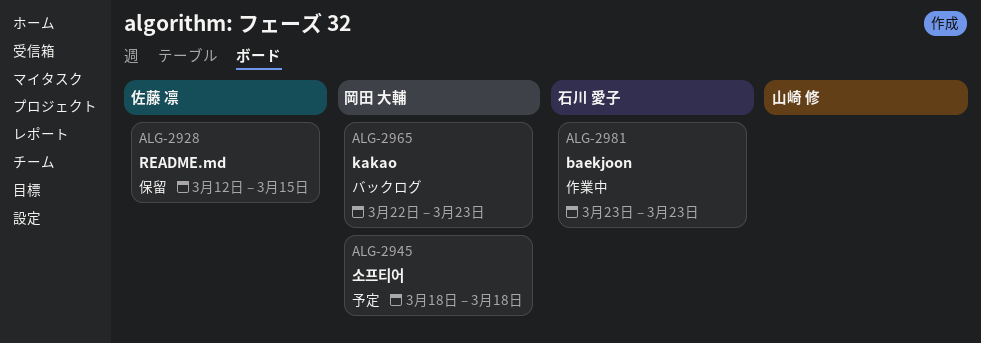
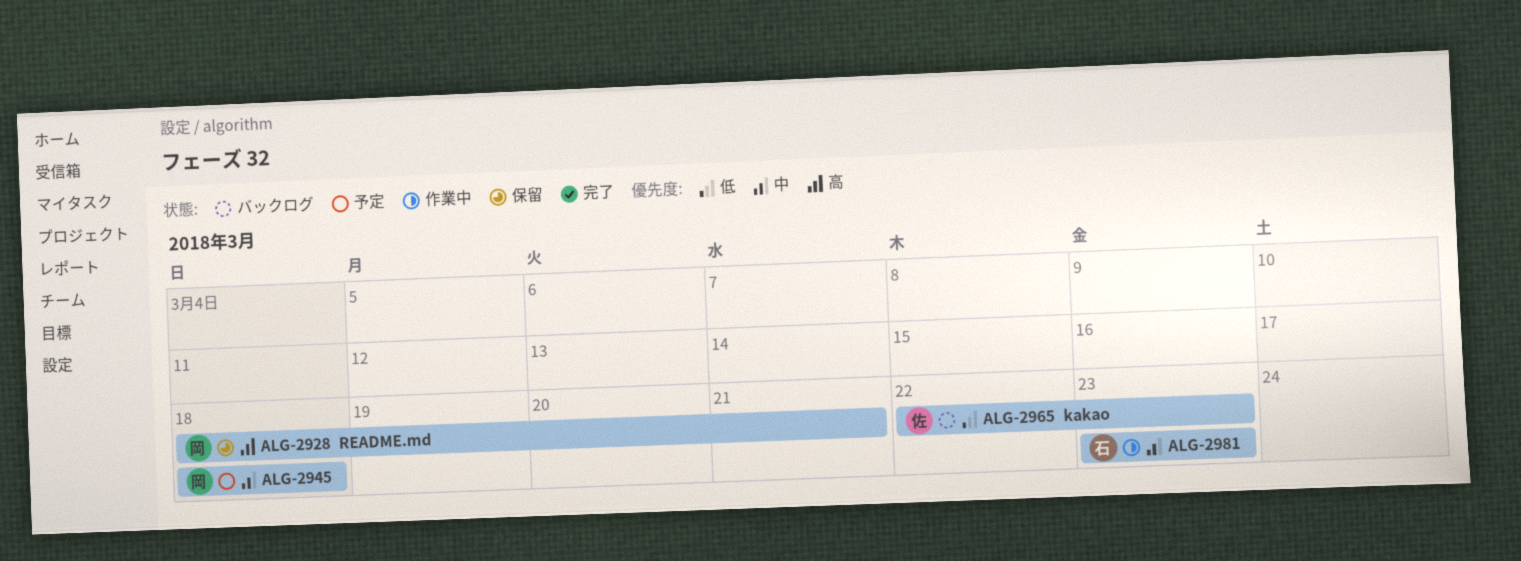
ALG-2928, owner: 佐藤 凛 -> 岡田 大輔
ALG-2928, start: Mar 12 -> Mar 18
ALG-2928, due: Mar 15 -> Mar 21
ALG-2965, owner: 岡田 大輔 -> 佐藤 凛

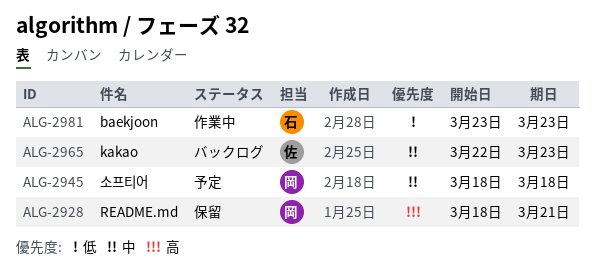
ALG-2965, priority: 低 -> 中
ALG-2981, priority: 中 -> 低

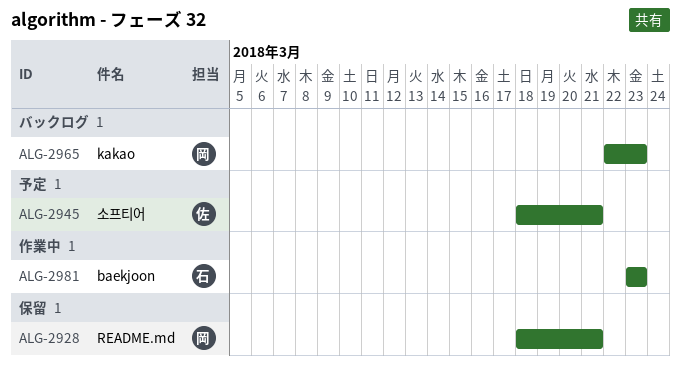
ALG-2945, owner: 岡 -> 佐
ALG-2945, due: Mar 18 -> Mar 21
ALG-2965, owner: 佐 -> 岡

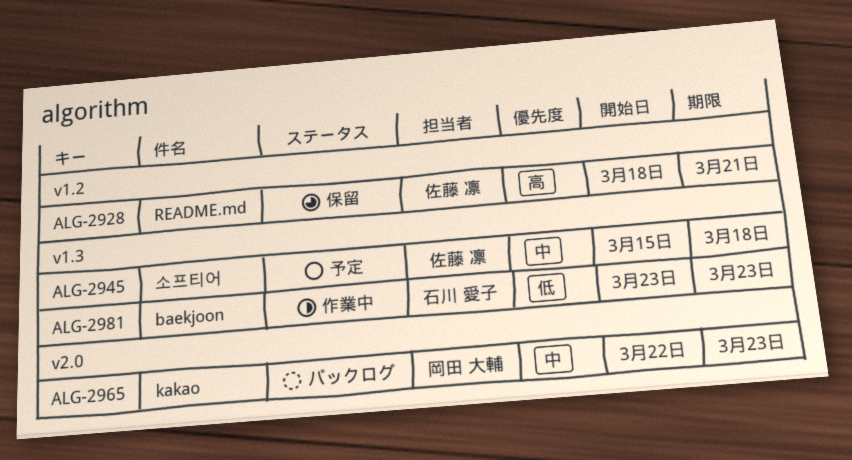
ALG-2928, owner: 岡田 大輔 -> 佐藤 凛
ALG-2945, start: Mar 18 -> Mar 15
ALG-2945, due: Mar 21 -> Mar 18

